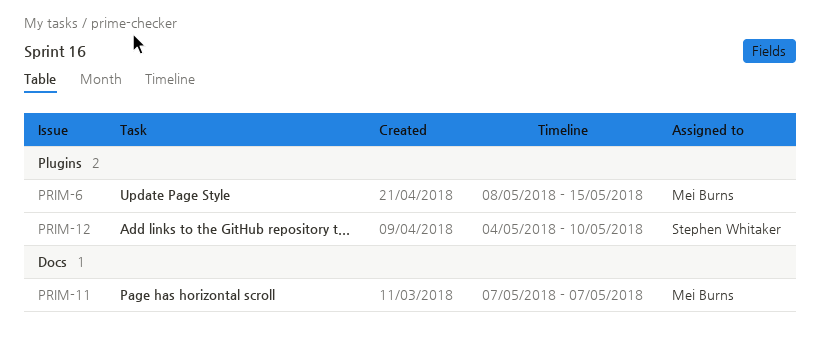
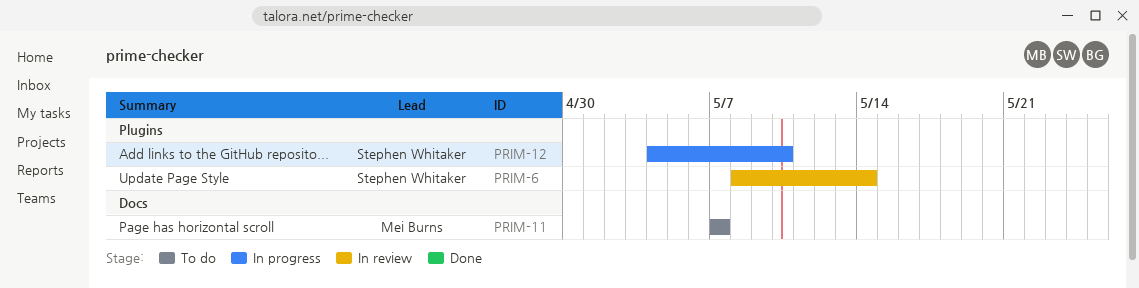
PRIM-6, owner: Mei Burns -> Stephen Whitaker
PRIM-6, due: May 15 -> May 14

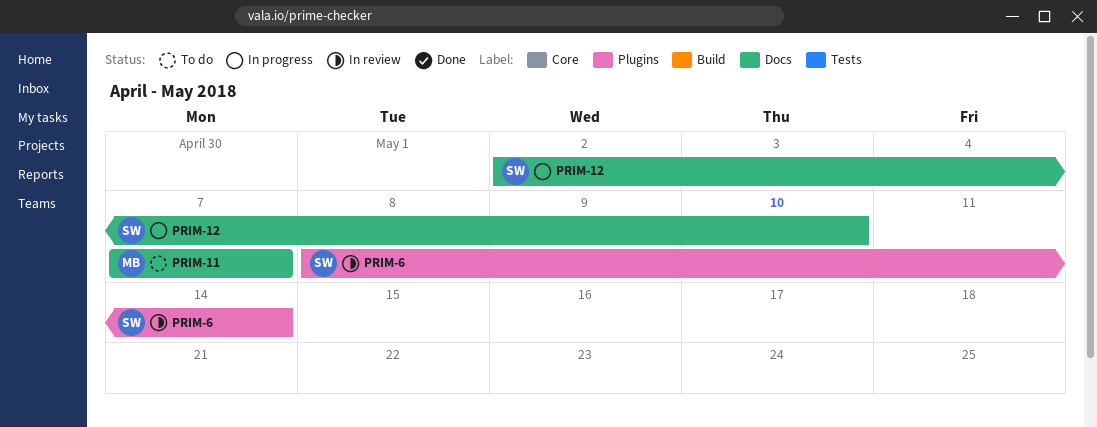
PRIM-12, label: Plugins -> Docs
PRIM-12, start: May 4 -> May 2

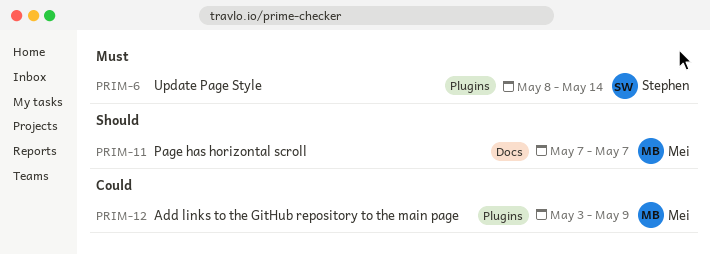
PRIM-12, owner: Stephen -> Mei
PRIM-12, label: Docs -> Plugins
PRIM-12, start: May 2 -> May 3
PRIM-12, due: May 10 -> May 9

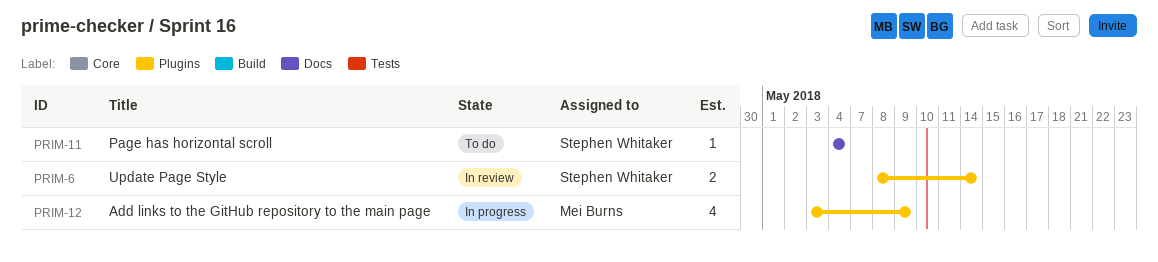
PRIM-11, owner: Mei Burns -> Stephen Whitaker
PRIM-11, start: May 7 -> May 4
PRIM-11, due: May 7 -> May 4

